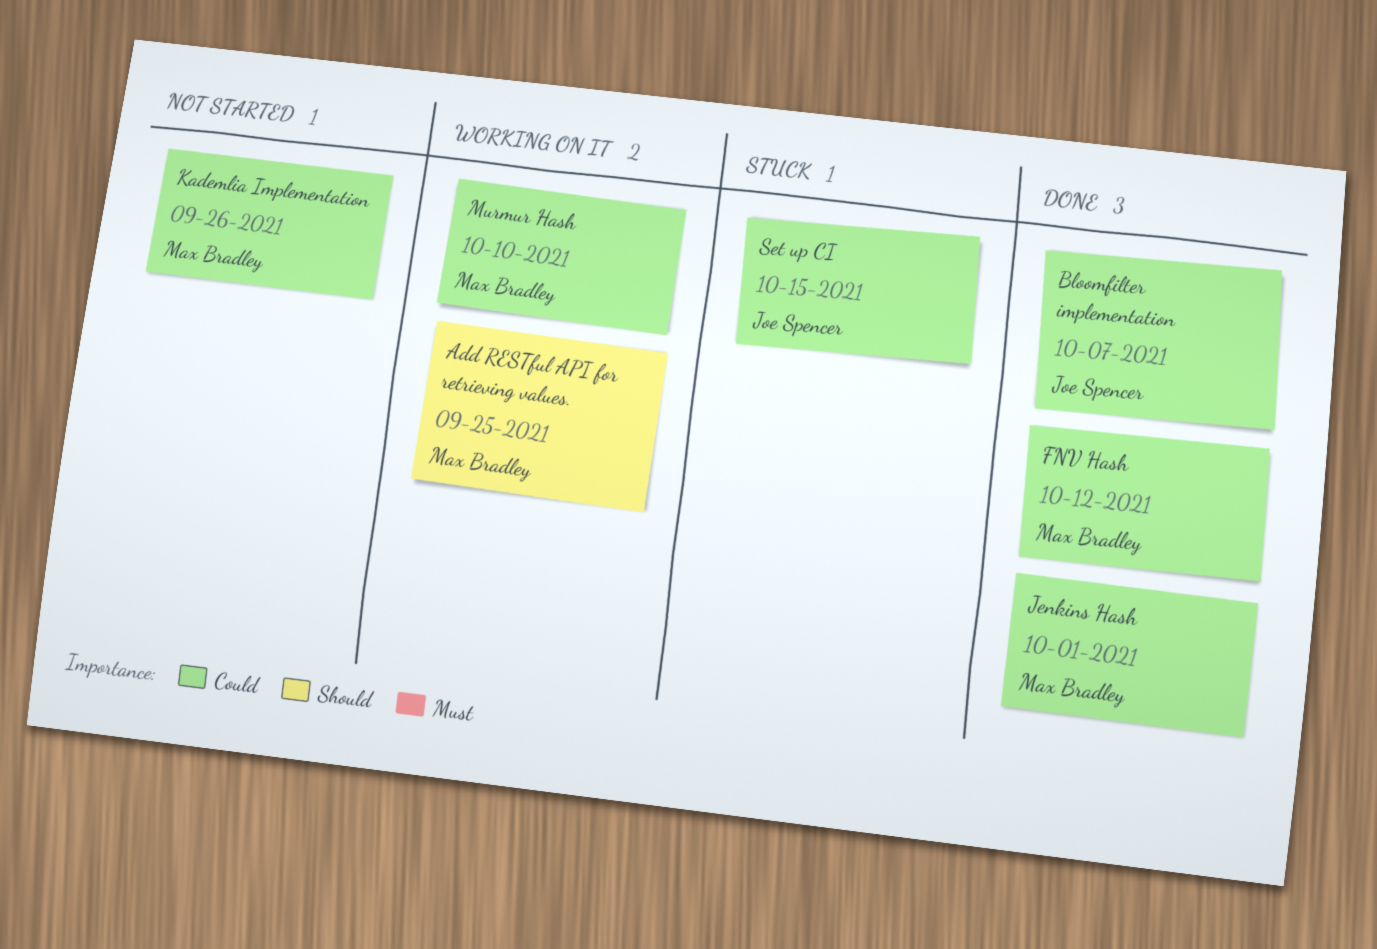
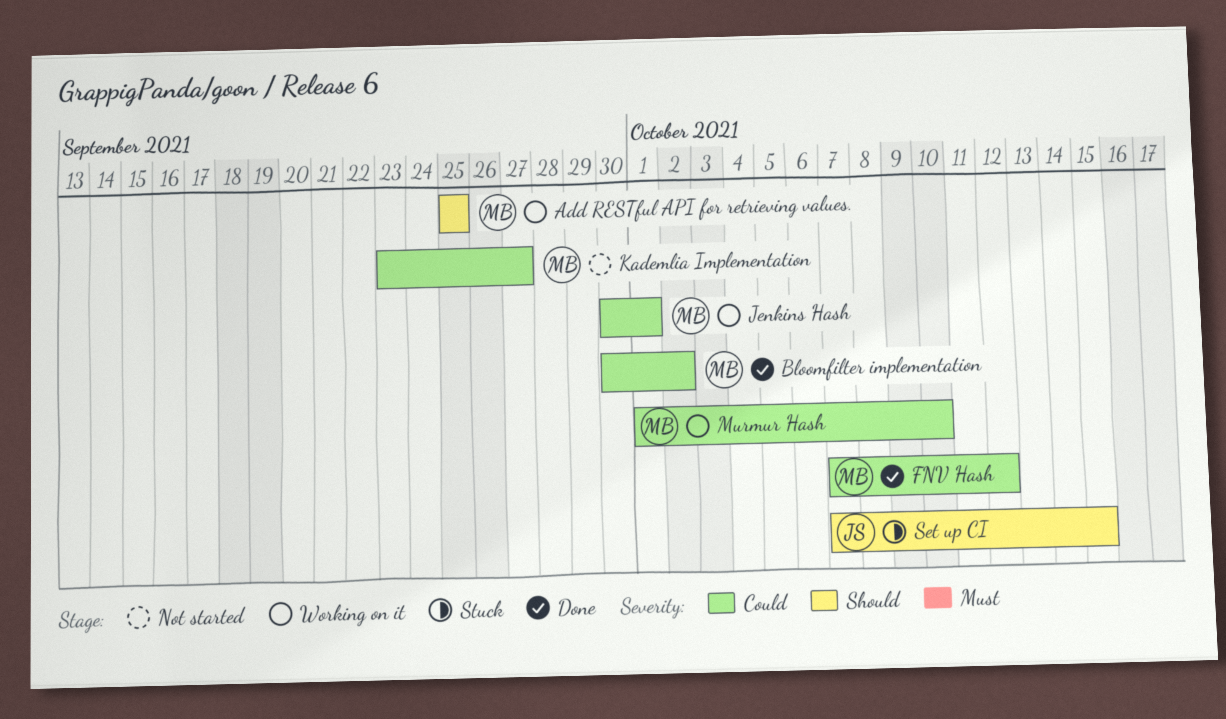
Bloomfilter implementation, owner: Joe Spencer -> Max Bradley
Bloomfilter implementation, due: Oct 7 -> Oct 2
Jenkins Hash, status: Done -> Working on it
Kademlia Implementation, due: Sep 26 -> Sep 27
Set up CI, priority: Could -> Should

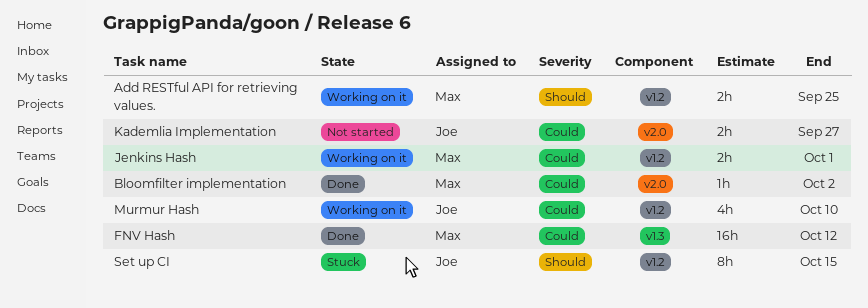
Kademlia Implementation, owner: Max -> Joe
Murmur Hash, owner: Max -> Joe

